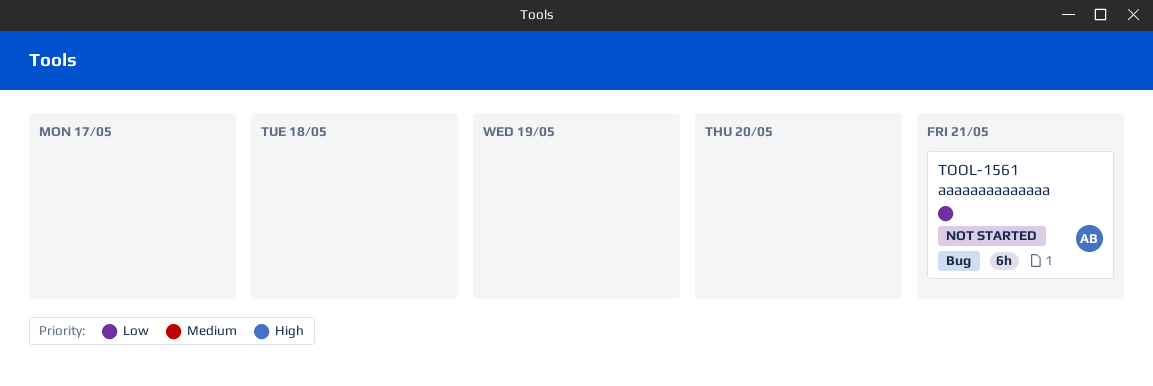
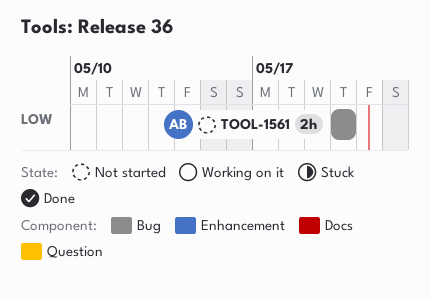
TOOL-1561, estimate: 6h -> 2h
TOOL-1561, due: May 21 -> May 20

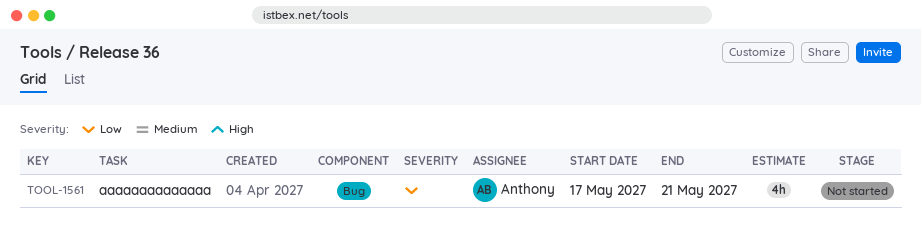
TOOL-1561, estimate: 2h -> 4h
TOOL-1561, start: May 20 -> May 17
TOOL-1561, due: May 20 -> May 21

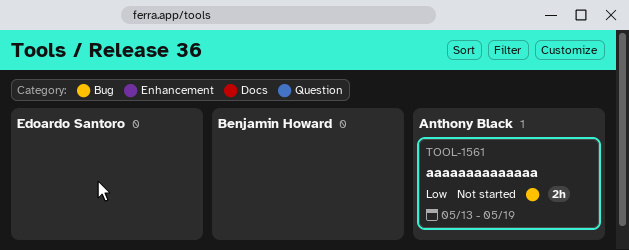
TOOL-1561, estimate: 4h -> 2h
TOOL-1561, start: May 17 -> May 13
TOOL-1561, due: May 21 -> May 19

